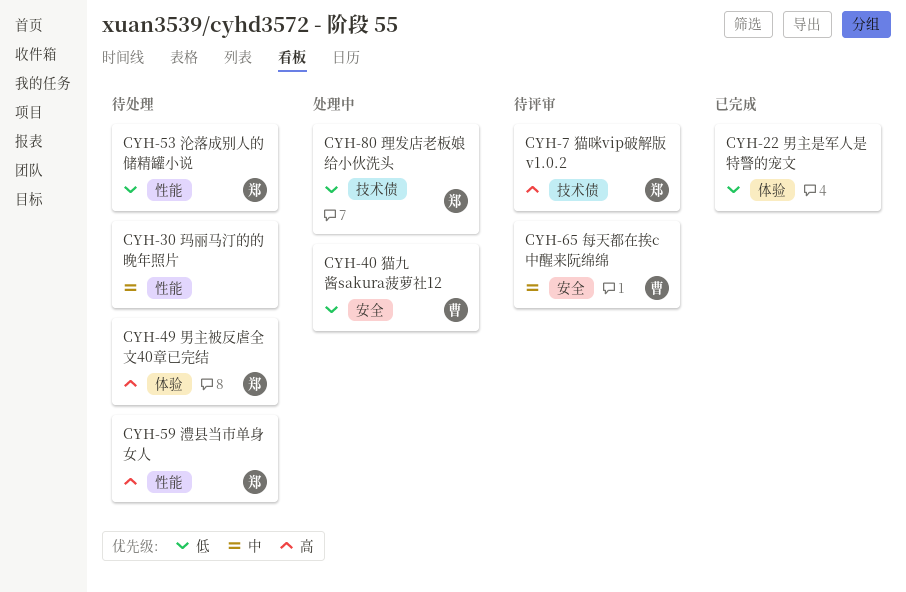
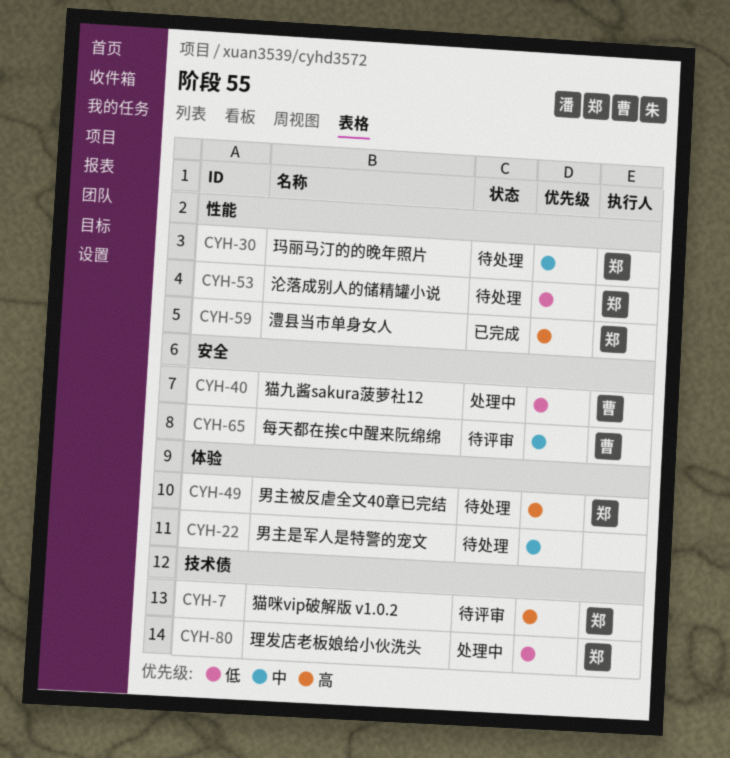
CYH-22, status: 已完成 -> 待处理
CYH-22, priority: 低 -> 中
CYH-30, owner: none -> 郑
CYH-59, status: 待处理 -> 已完成

